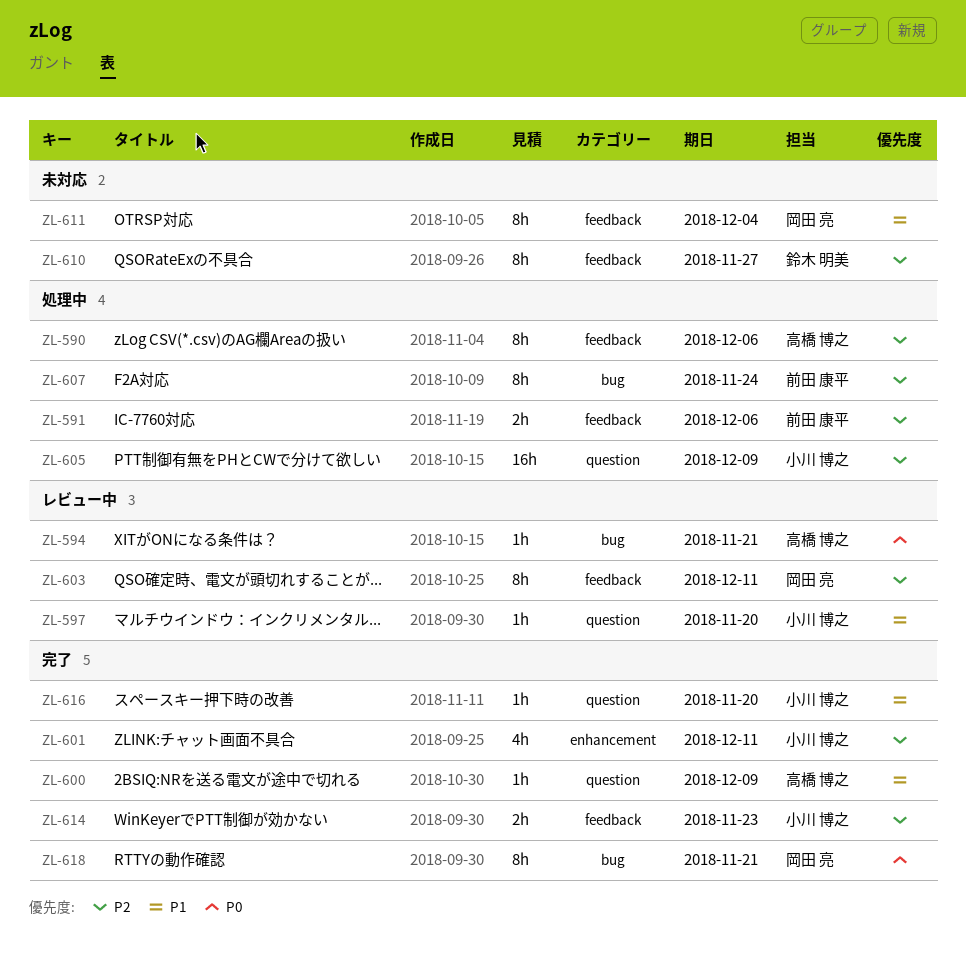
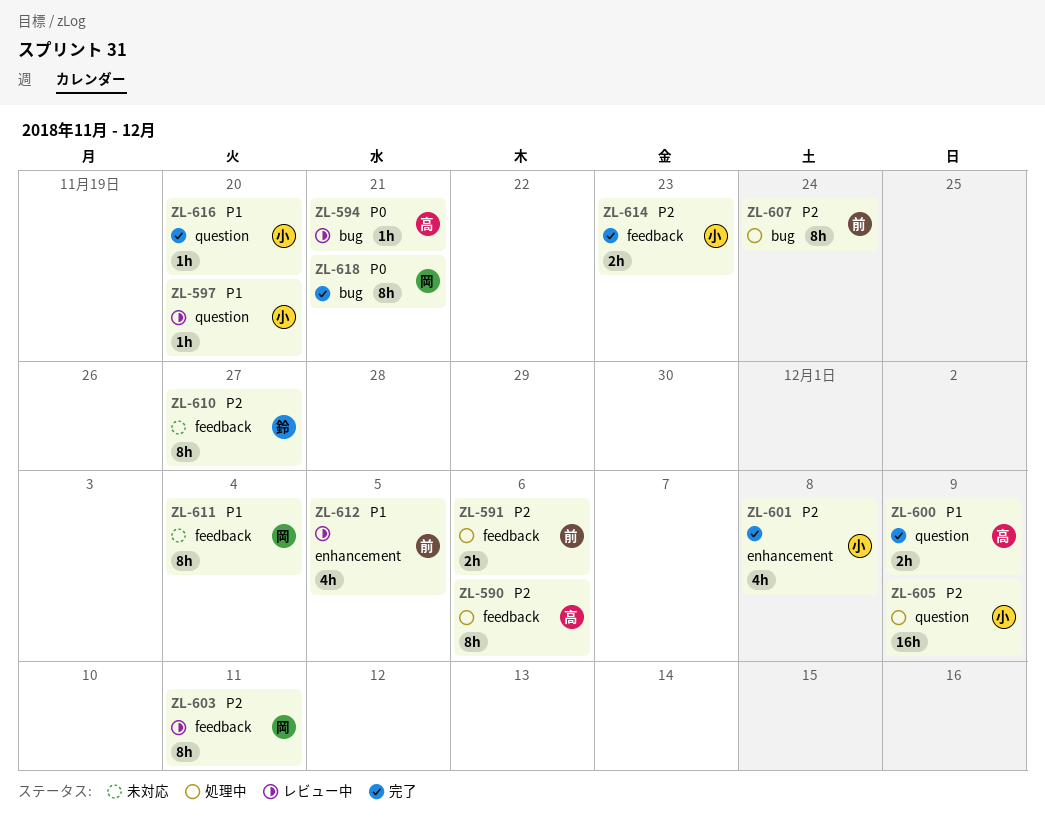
ZL-600, estimate: 1h -> 2h
ZL-601, due: Dec 11 -> Dec 8
ZL-612: none -> present

